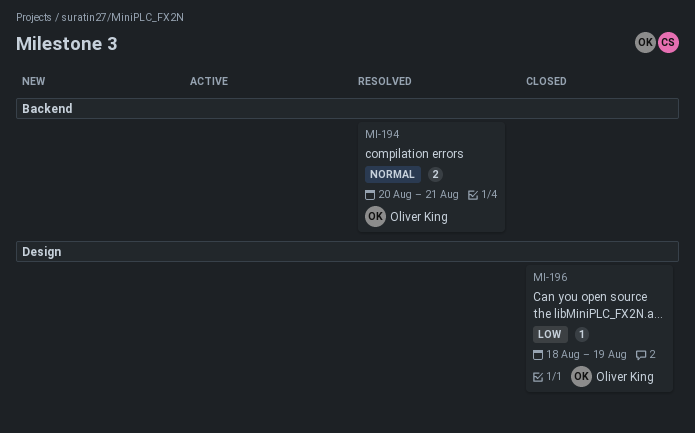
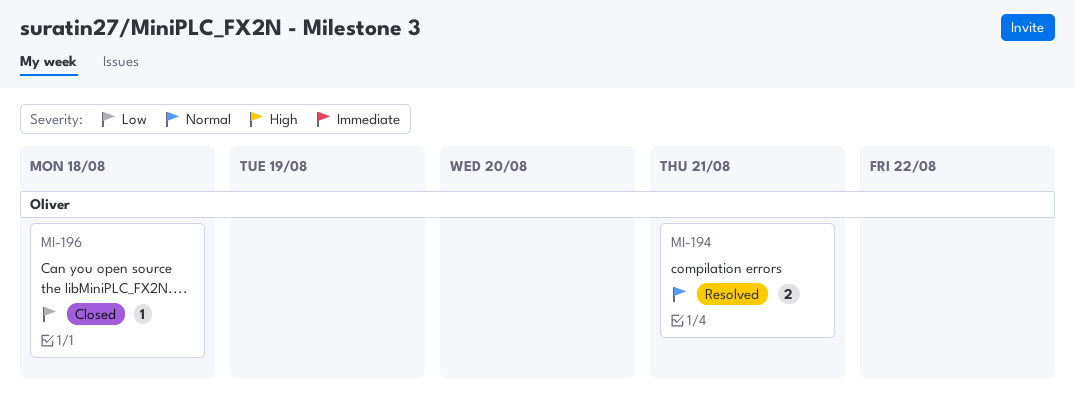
MI-196, due: Aug 19 -> Aug 18

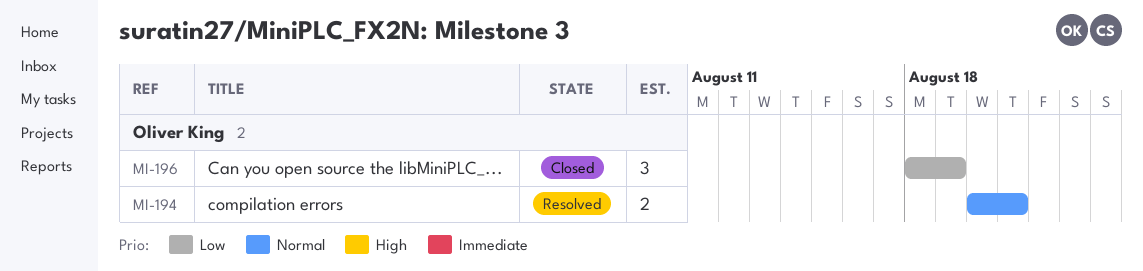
MI-196, estimate: 1 -> 3
MI-196, due: Aug 18 -> Aug 19

